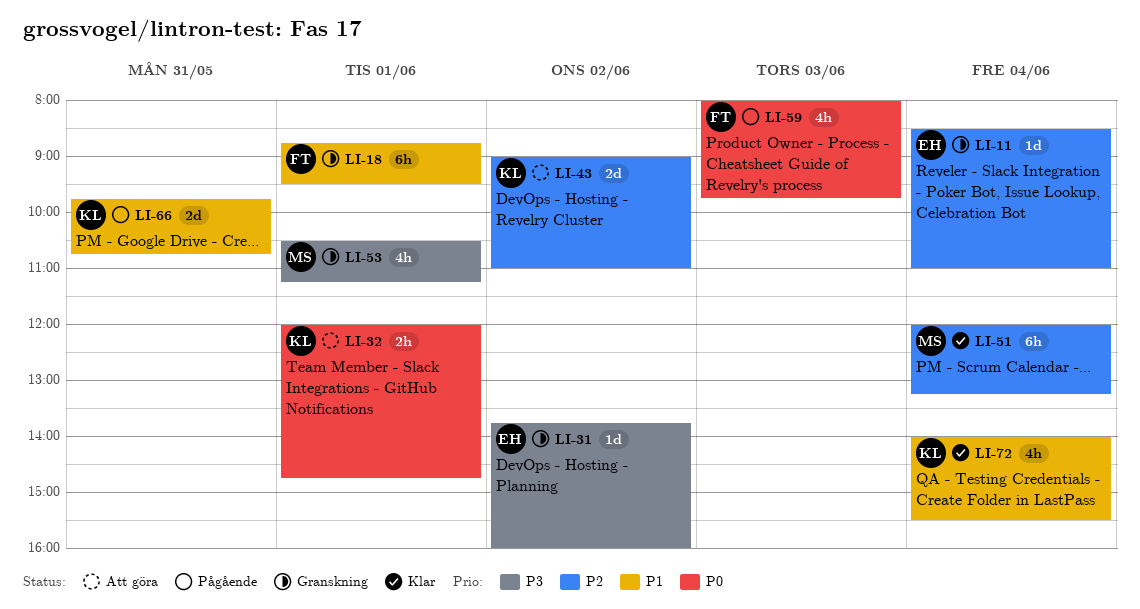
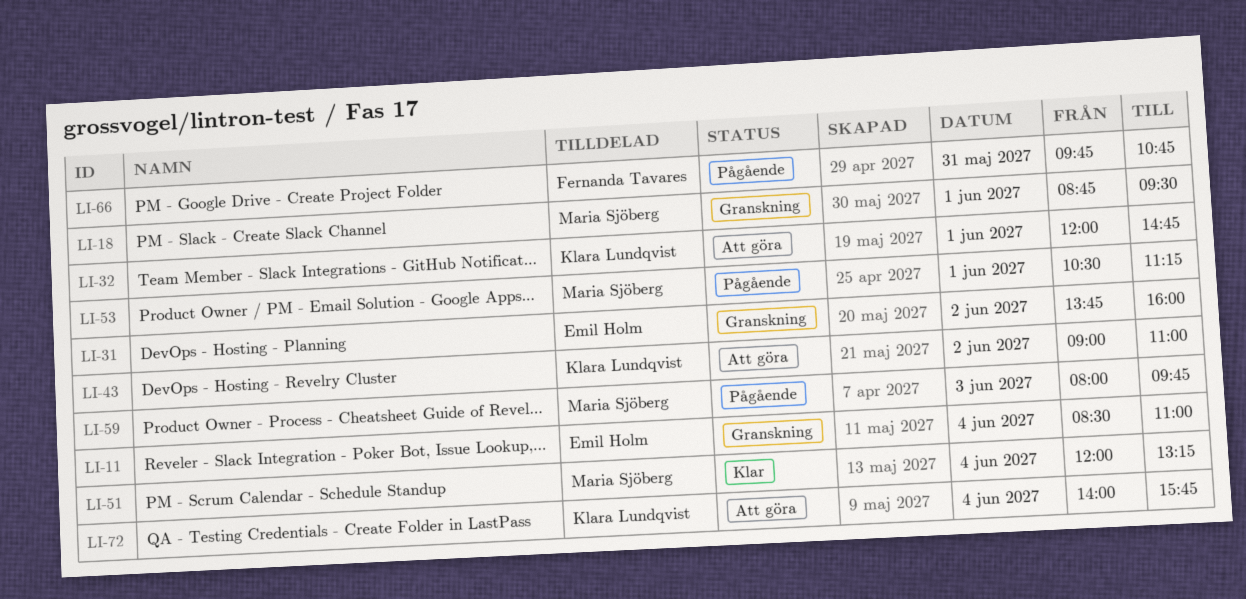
LI-18, owner: Fernanda Tavares -> Maria Sjöberg
LI-53, status: Granskning -> Pågående
LI-59, owner: Fernanda Tavares -> Maria Sjöberg
LI-66, owner: Klara Lundqvist -> Fernanda Tavares
LI-72, status: Klar -> Att göra
LI-72, ends: 15:30 -> 15:45

